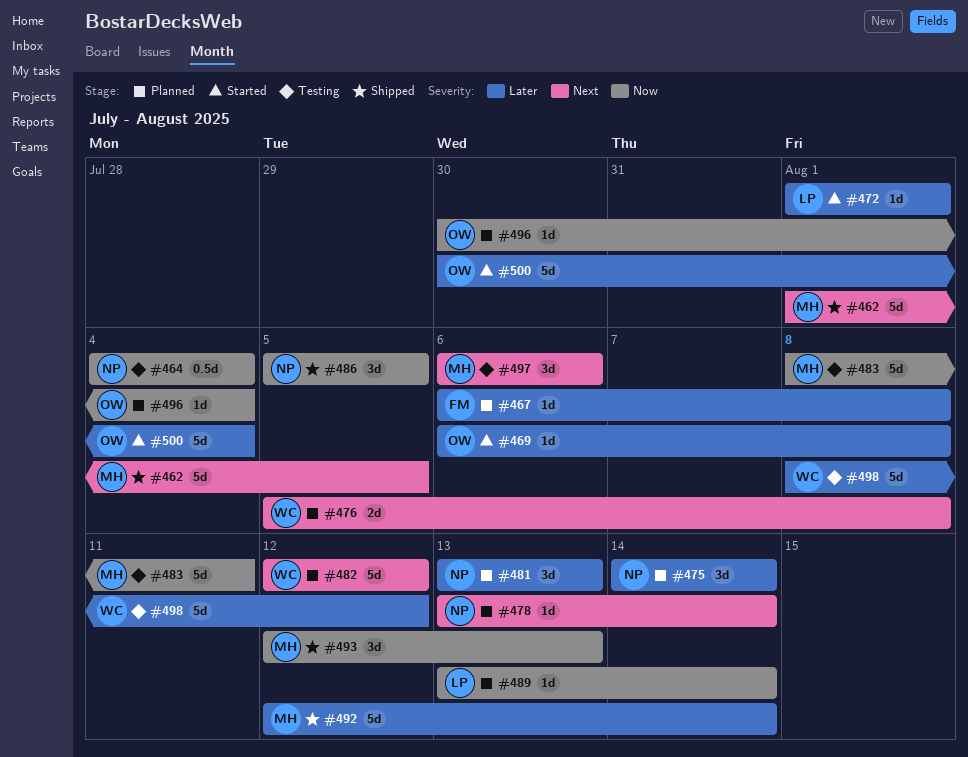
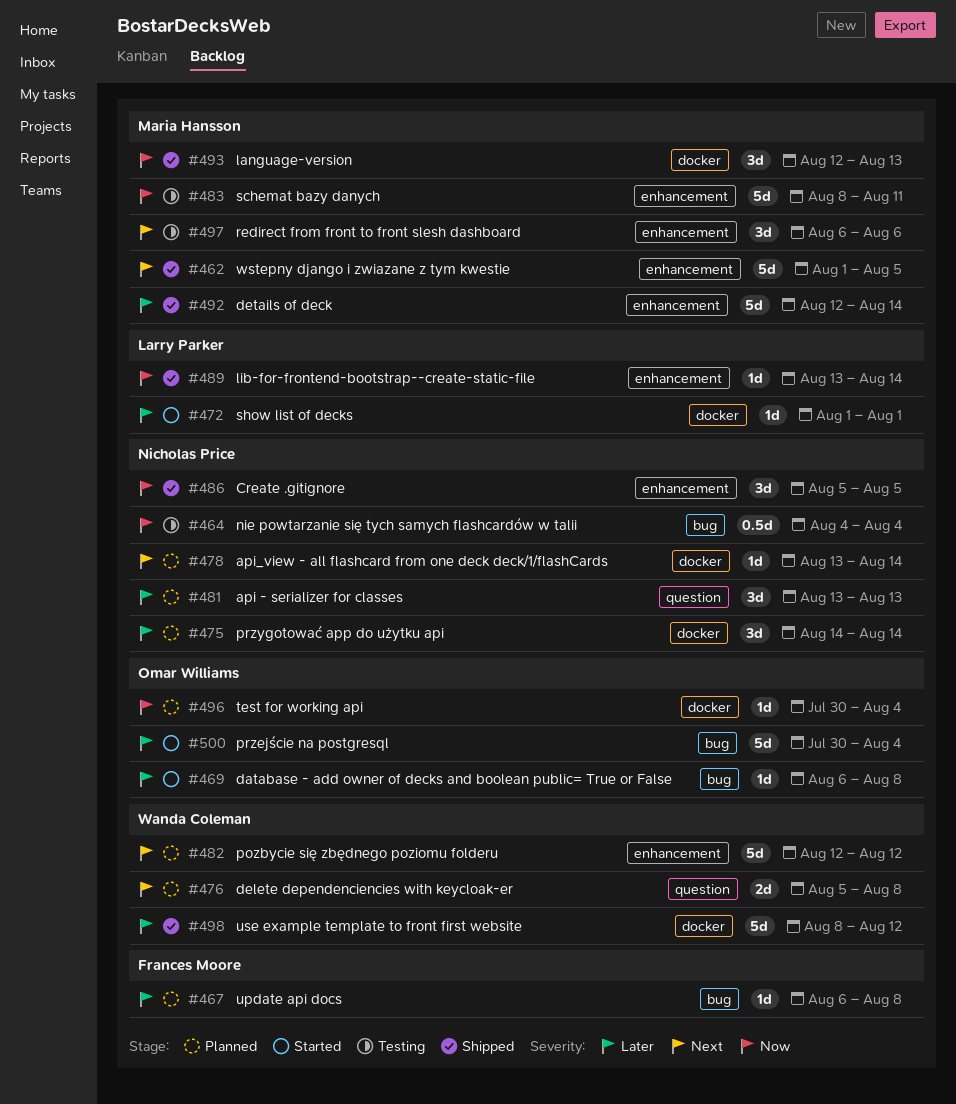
#489, status: Planned -> Shipped
#498, status: Testing -> Shipped

